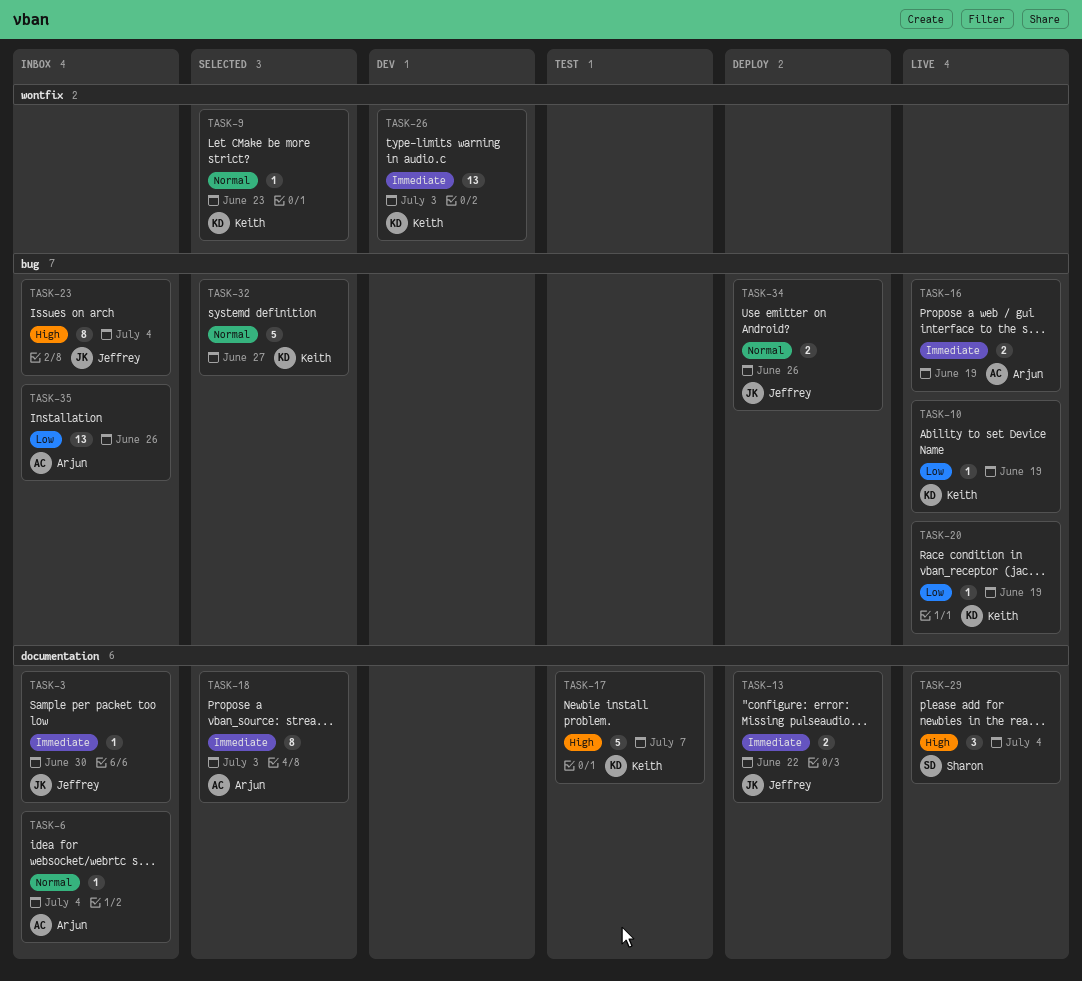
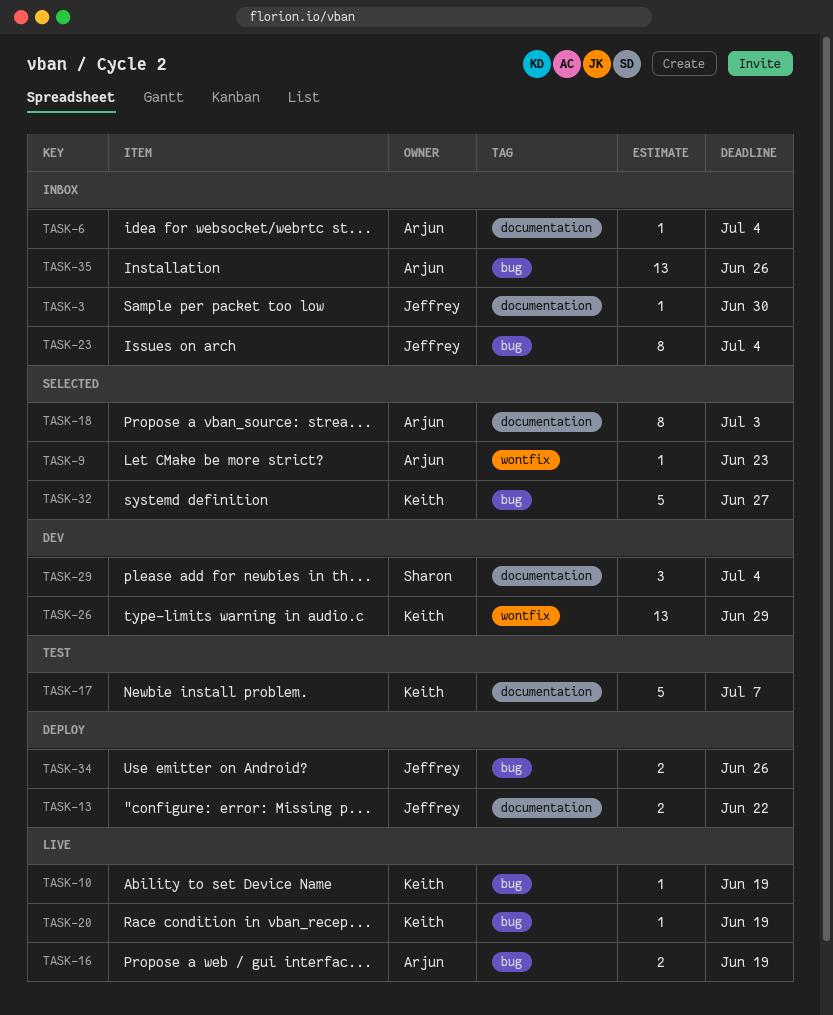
TASK-9, owner: Keith -> Arjun
TASK-26, due: Jul 3 -> Jun 29
TASK-29, status: Live -> Dev

